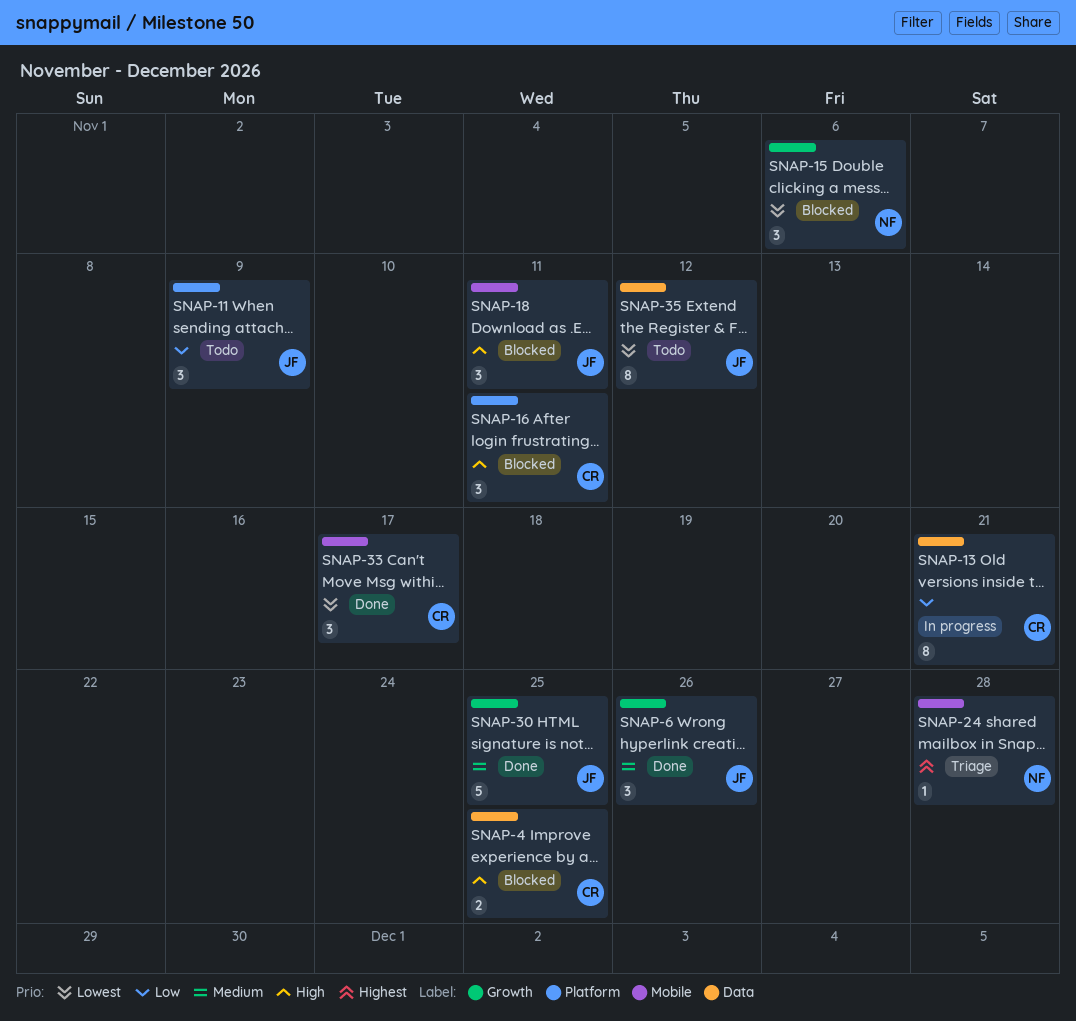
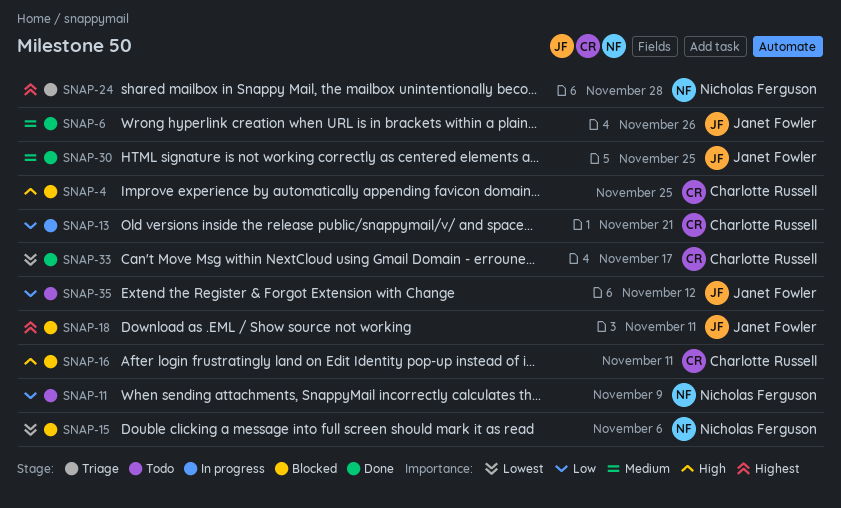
SNAP-11, owner: Janet Fowler -> Nicholas Ferguson
SNAP-18, priority: High -> Highest
SNAP-35, priority: Lowest -> Low

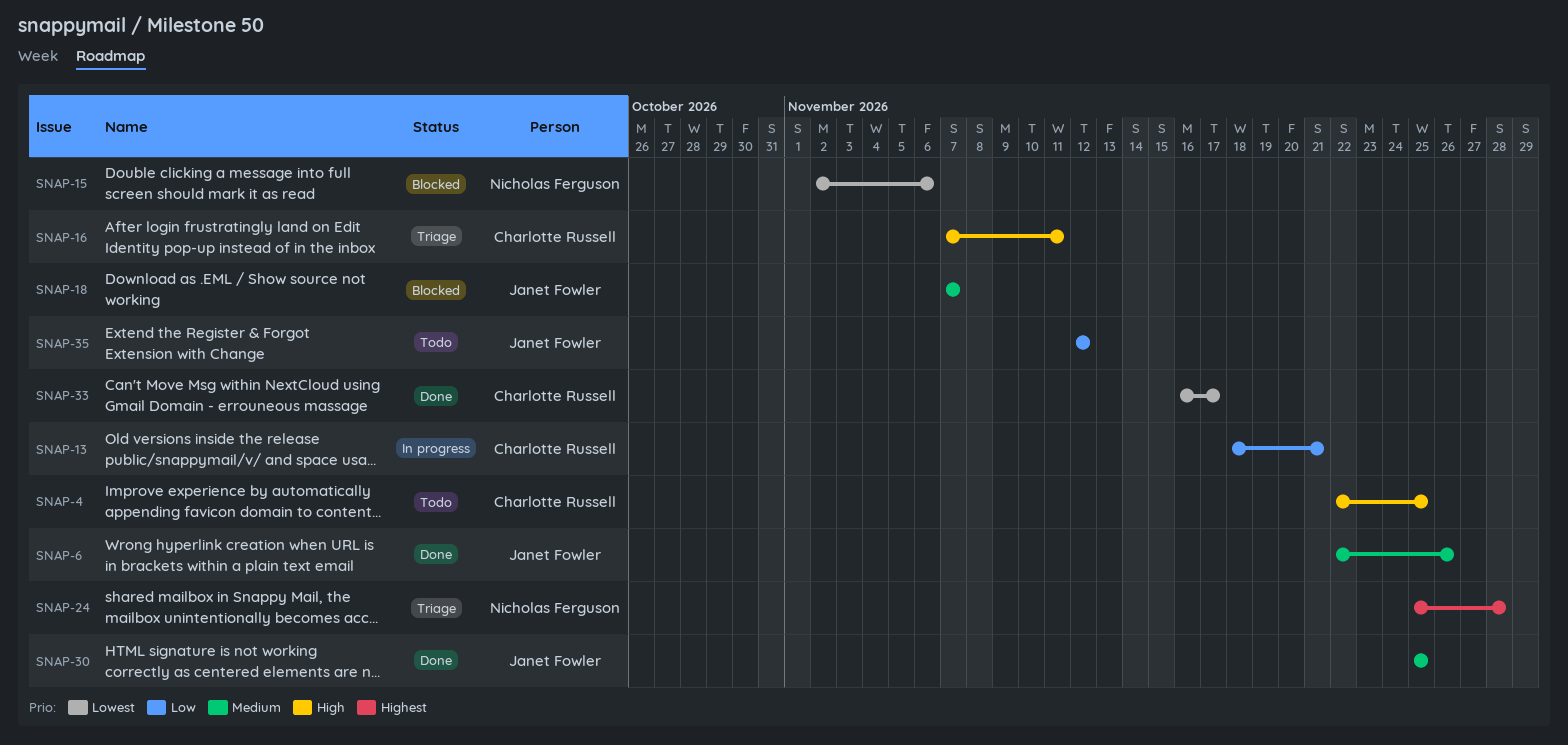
SNAP-4, status: Blocked -> Todo
SNAP-11: present -> none
SNAP-16, status: Blocked -> Triage
SNAP-18, priority: Highest -> Medium
SNAP-18, due: Nov 11 -> Nov 7

